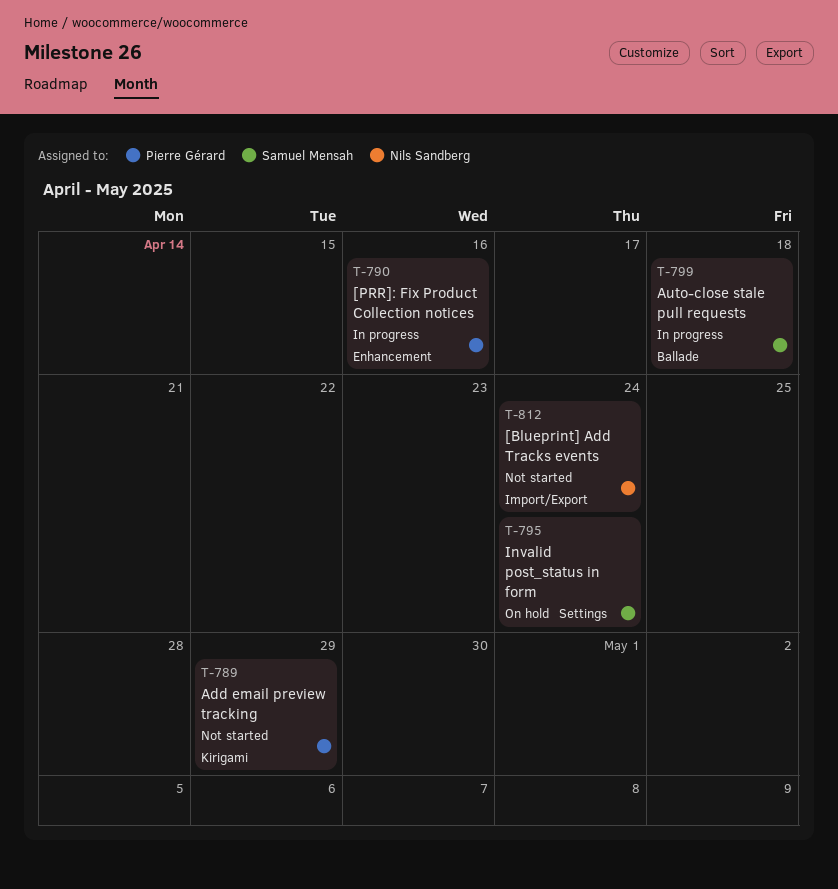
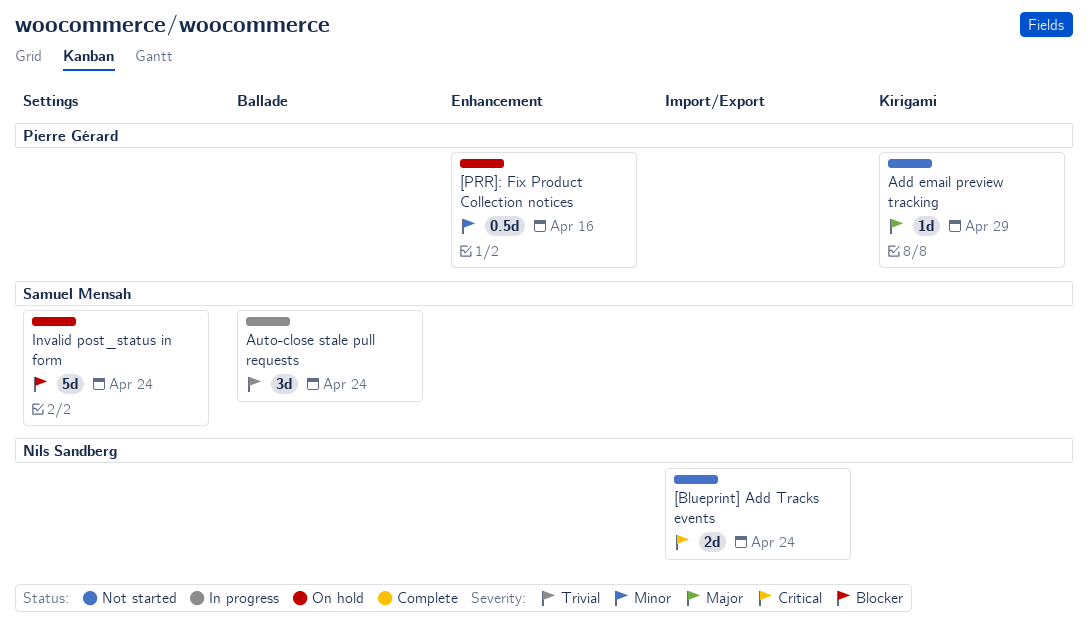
[PRR]: Fix Product Collection notices, status: In progress -> On hold
Auto-close stale pull requests, due: Apr 18 -> Apr 24

